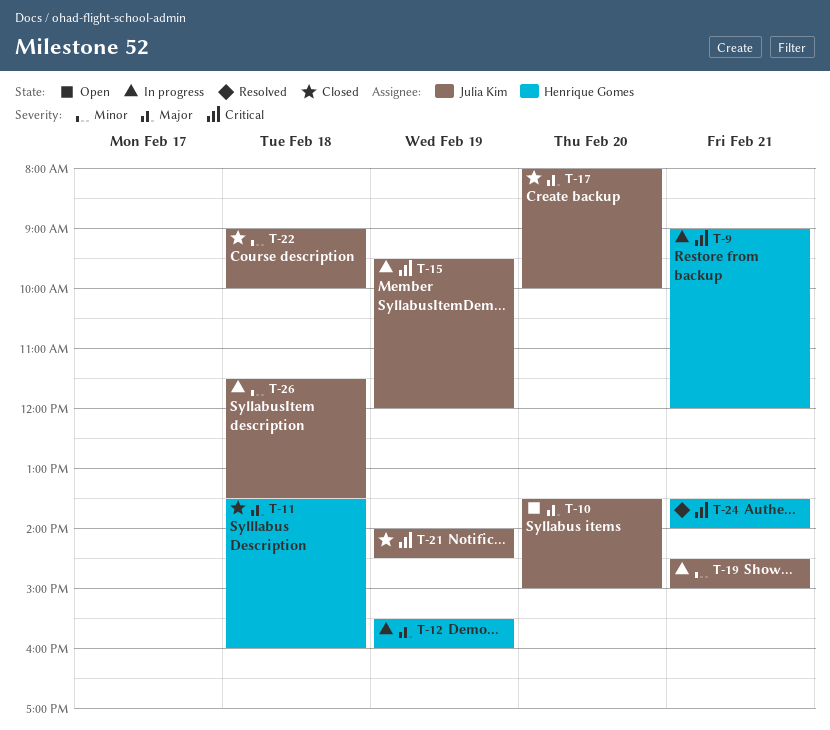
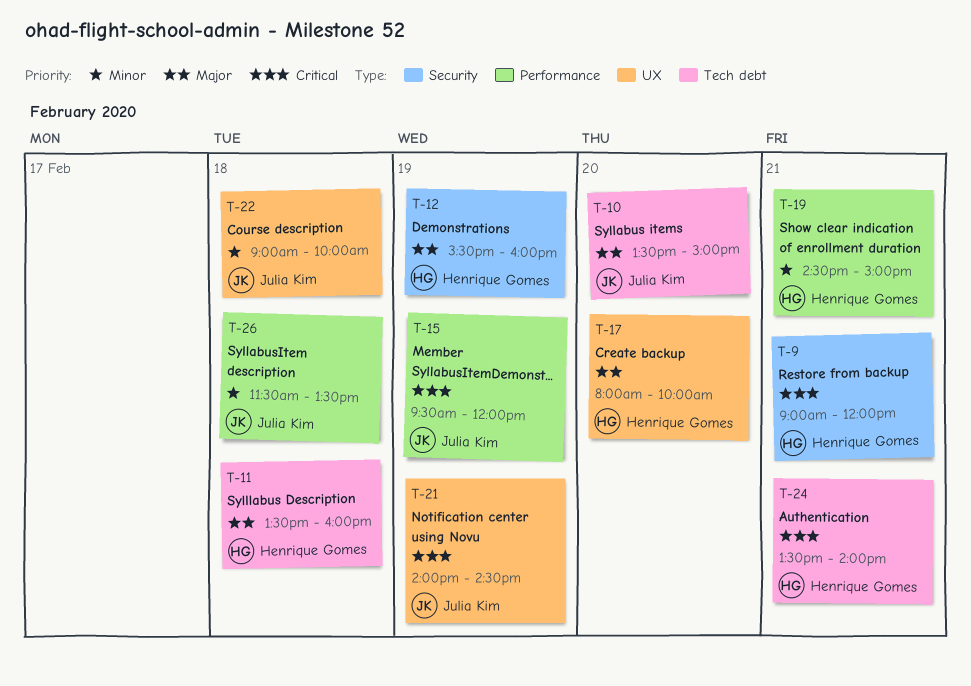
T-17, owner: Julia Kim -> Henrique Gomes
T-19, owner: Julia Kim -> Henrique Gomes

